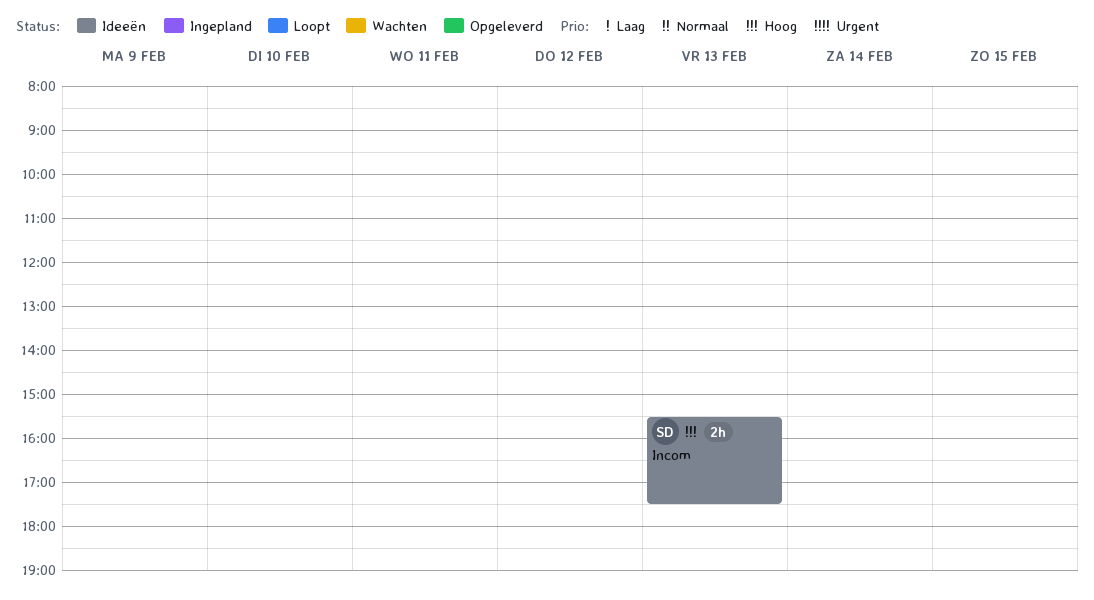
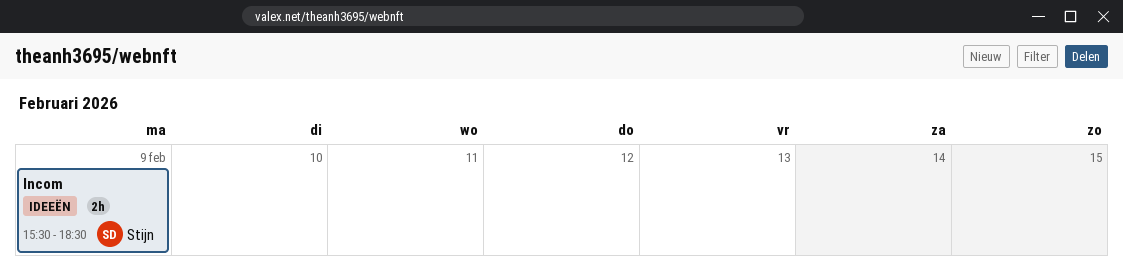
Incom, day: Feb 13 -> Feb 9
Incom, ends: 17:30 -> 18:30

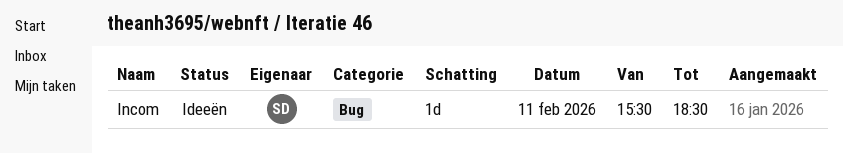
Incom, estimate: 2h -> 1d
Incom, day: Feb 9 -> Feb 11

